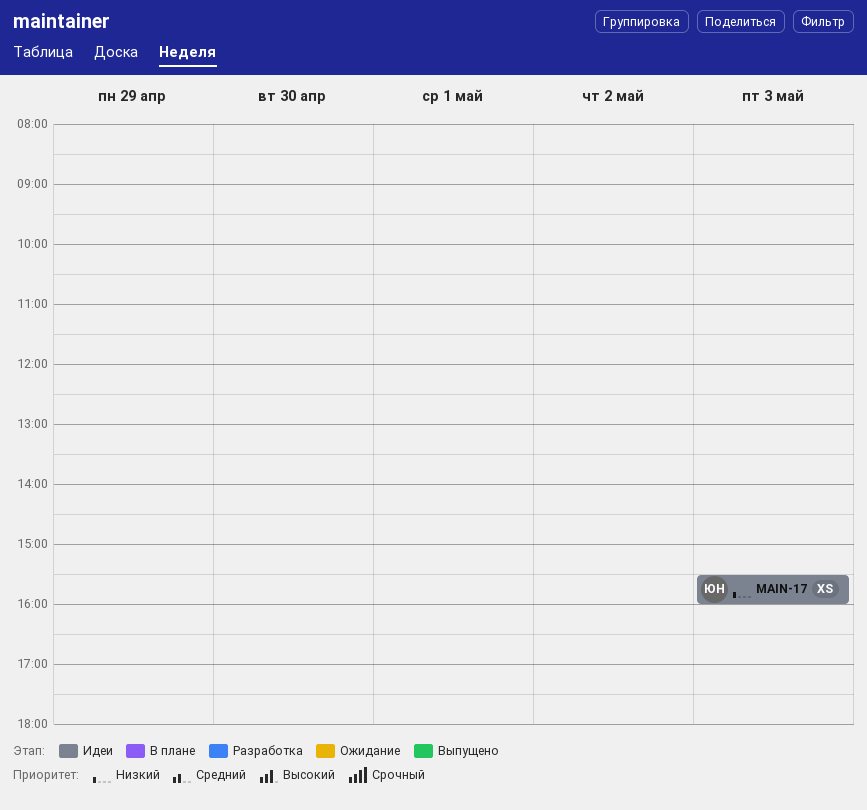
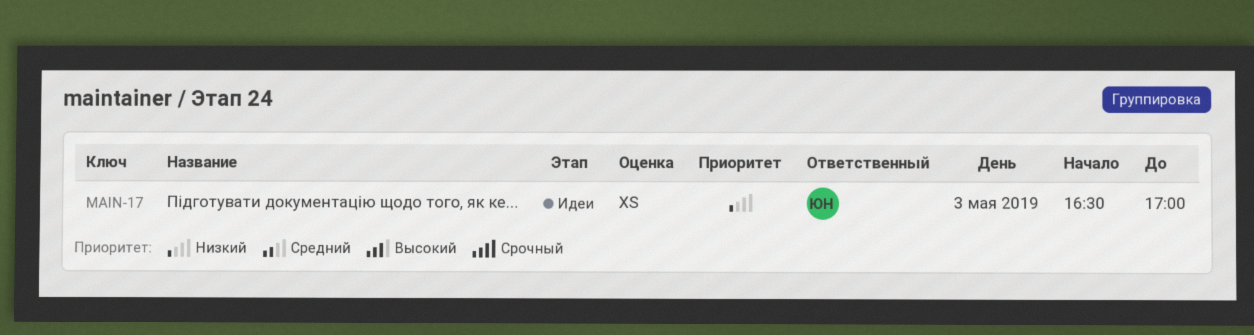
MAIN-17, begins: 15:30 -> 16:30
MAIN-17, ends: 16:00 -> 17:00

